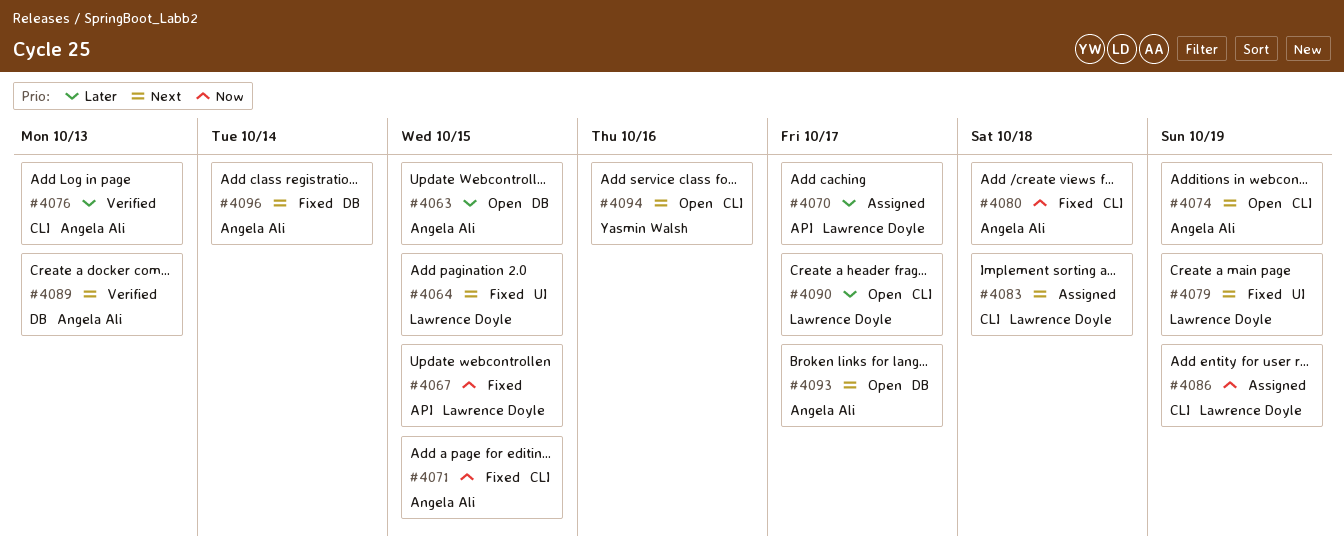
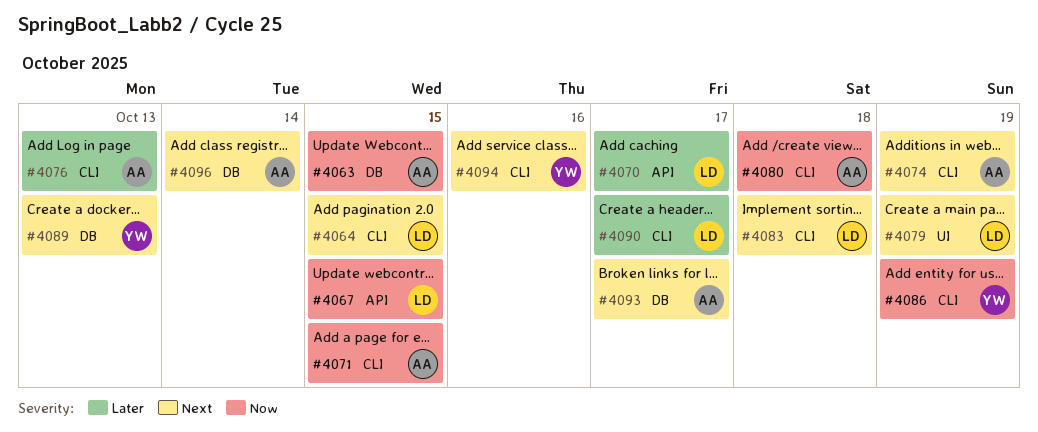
#4063, priority: Later -> Now
#4064, label: UI -> CLI
#4086, owner: Lawrence Doyle -> Yasmin Walsh
#4089, owner: Angela Ali -> Yasmin Walsh

